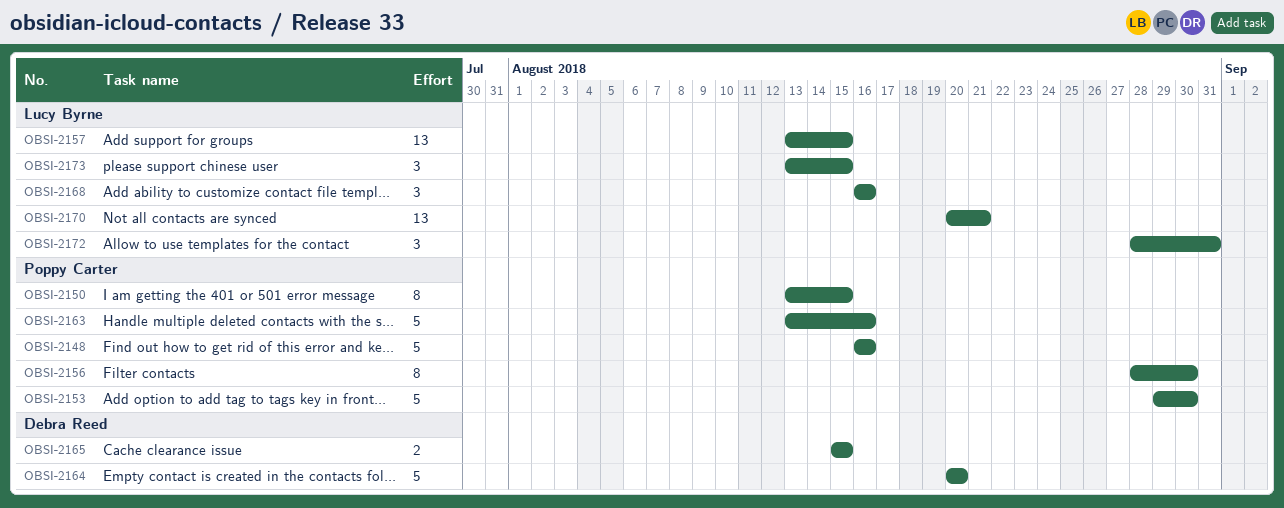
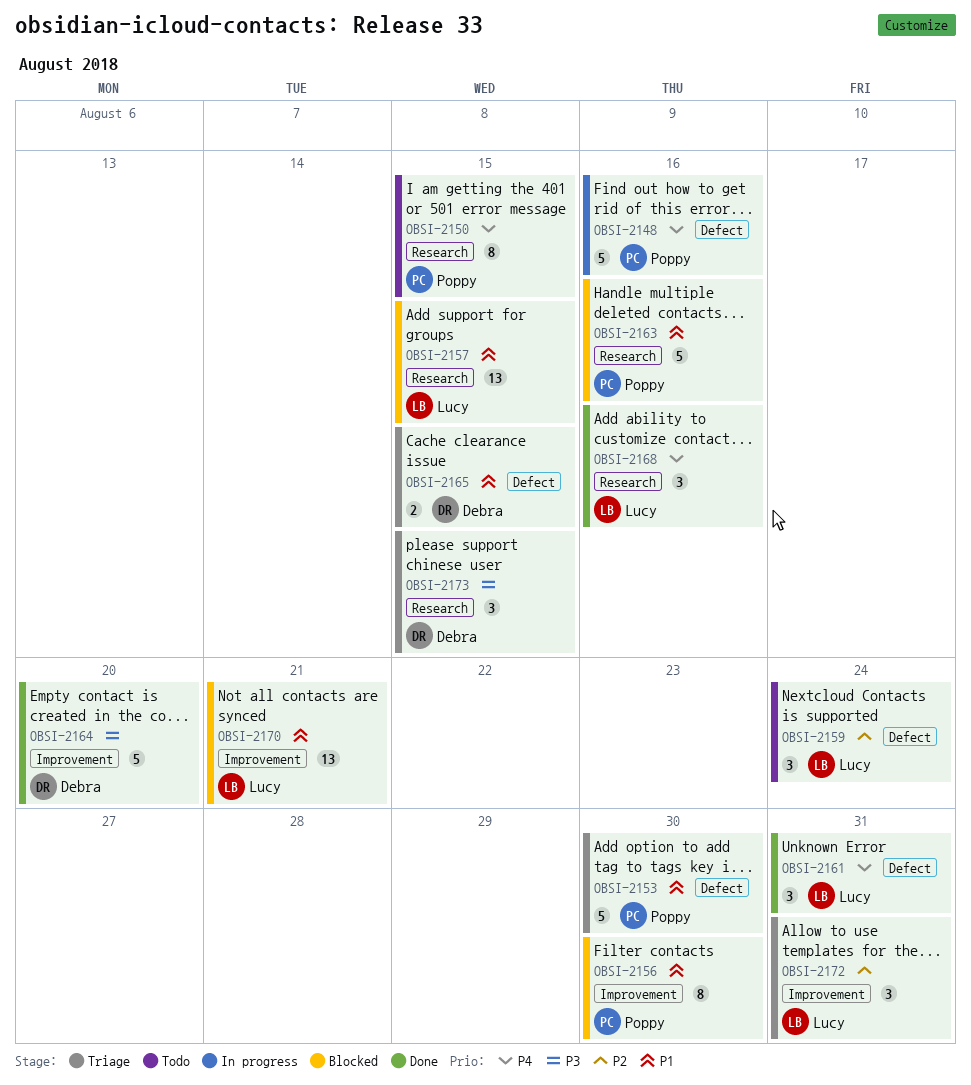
OBSI-2159: none -> present
OBSI-2161: none -> present
OBSI-2173, owner: Lucy Byrne -> Debra Reed

